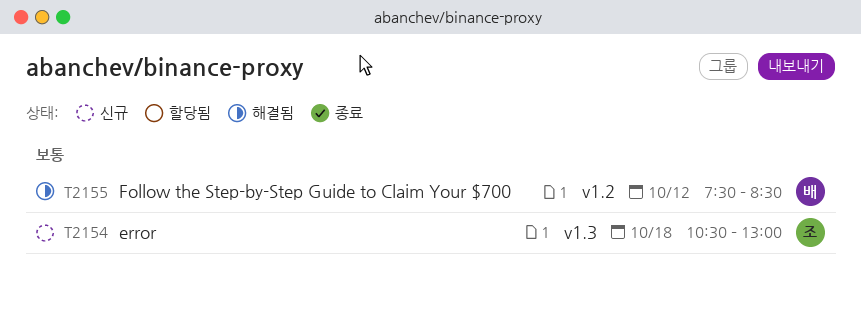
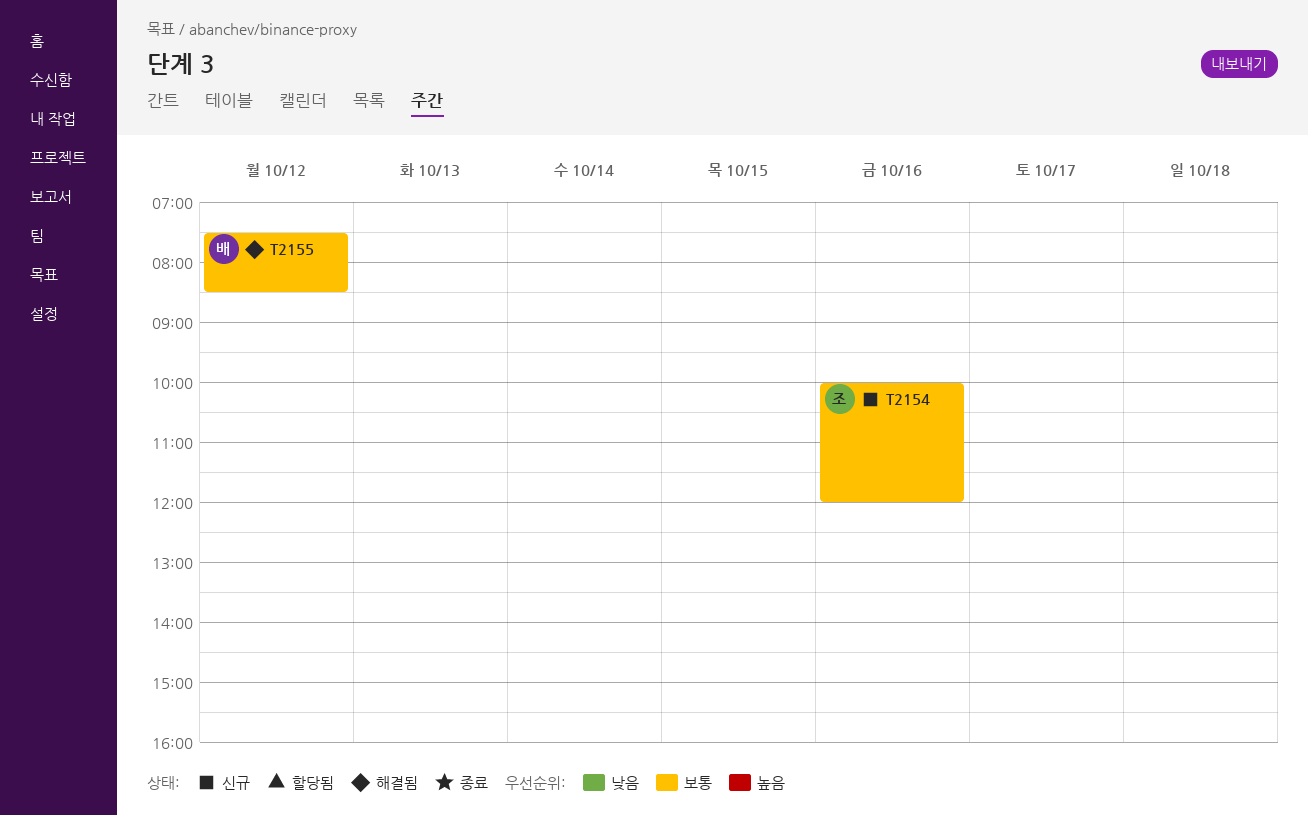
T2154, day: Oct 18 -> Oct 16
T2154, begins: 10:30 -> 10:00
T2154, ends: 13:00 -> 12:00

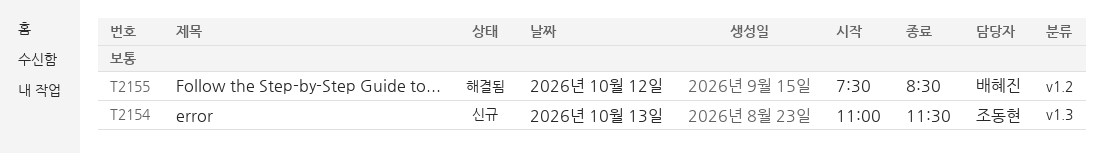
T2154, day: Oct 16 -> Oct 13
T2154, begins: 10:00 -> 11:00
T2154, ends: 12:00 -> 11:30

